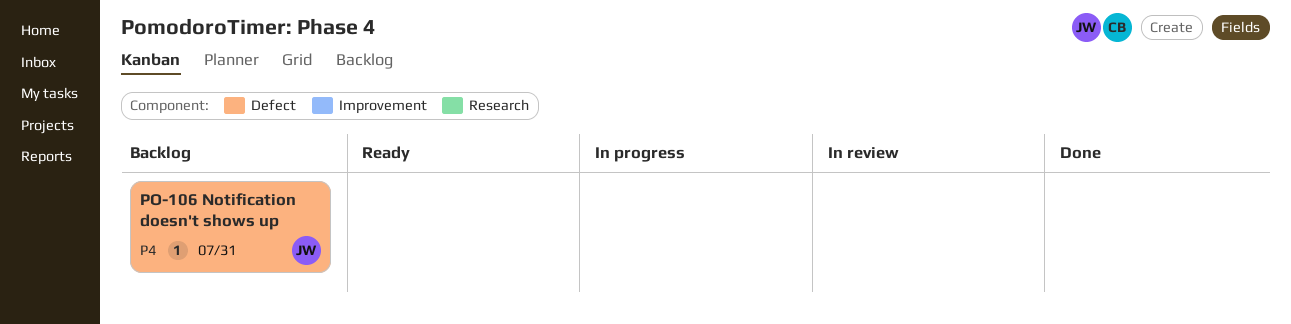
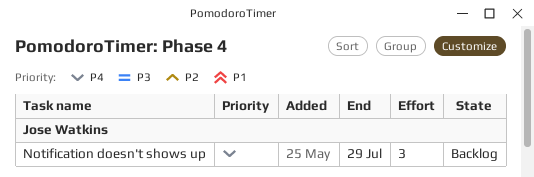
Notification doesn't shows up, estimate: 1 -> 3
Notification doesn't shows up, due: Jul 31 -> Jul 29

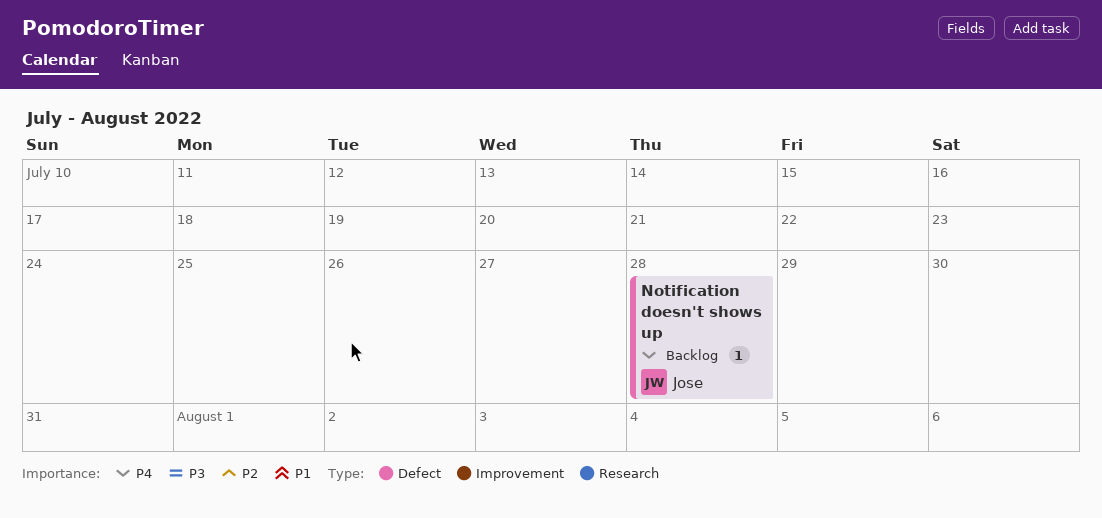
Notification doesn't shows up, estimate: 3 -> 1
Notification doesn't shows up, due: Jul 29 -> Jul 28

